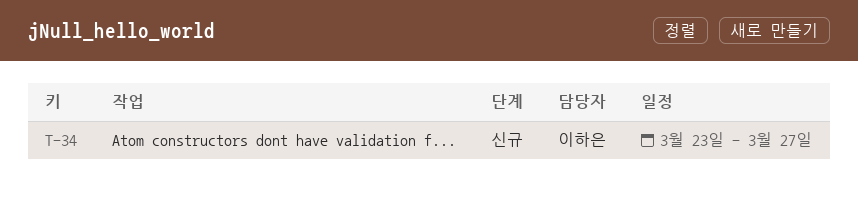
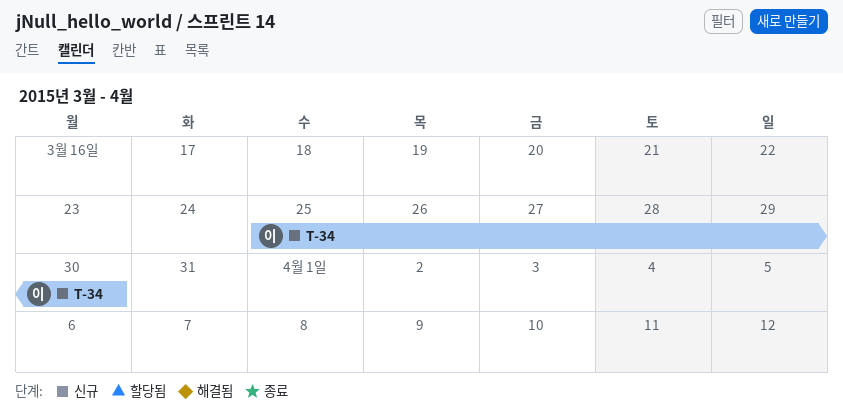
T-34, start: Mar 23 -> Mar 25
T-34, due: Mar 27 -> Mar 30

